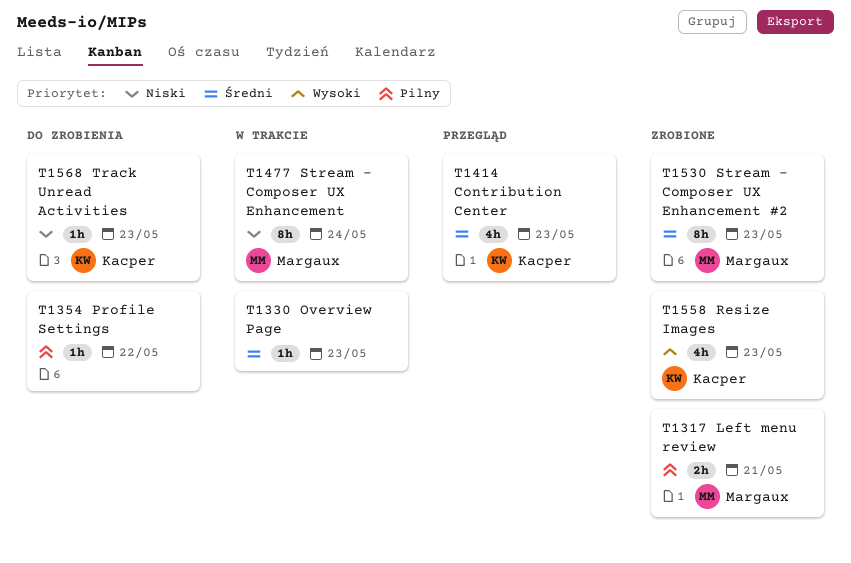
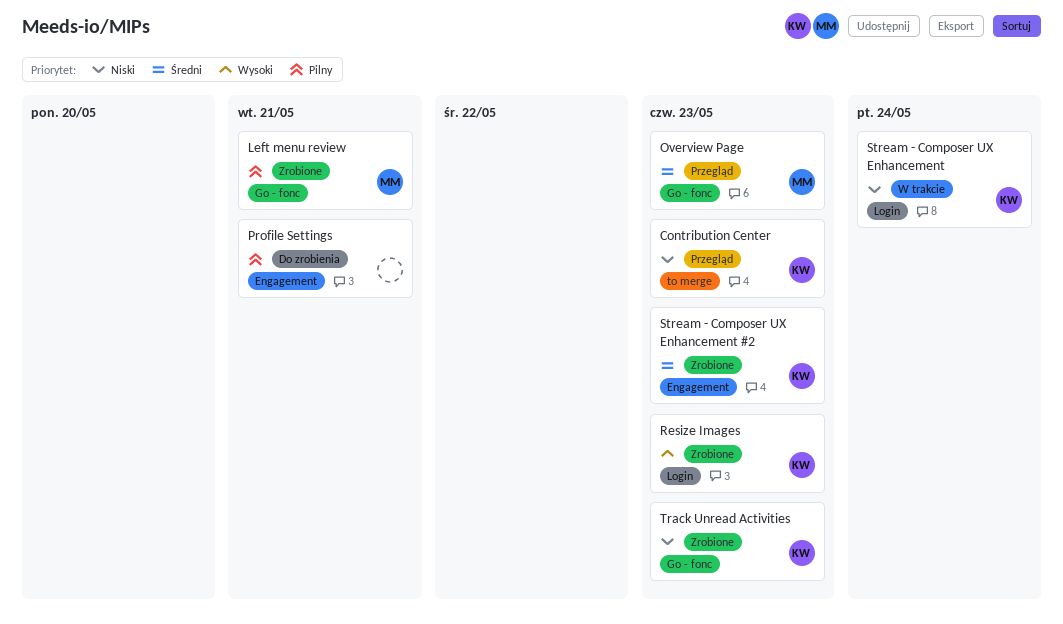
Contribution Center, priority: Średni -> Niski
Overview Page, status: W trakcie -> Przegląd
Overview Page, owner: none -> Margaux
Profile Settings, due: May 22 -> May 21
Stream - Composer UX Enhancement, owner: Margaux -> Kacper
Stream - Composer UX Enhancement #2, owner: Margaux -> Kacper
Track Unread Activities, status: Do zrobienia -> Zrobione

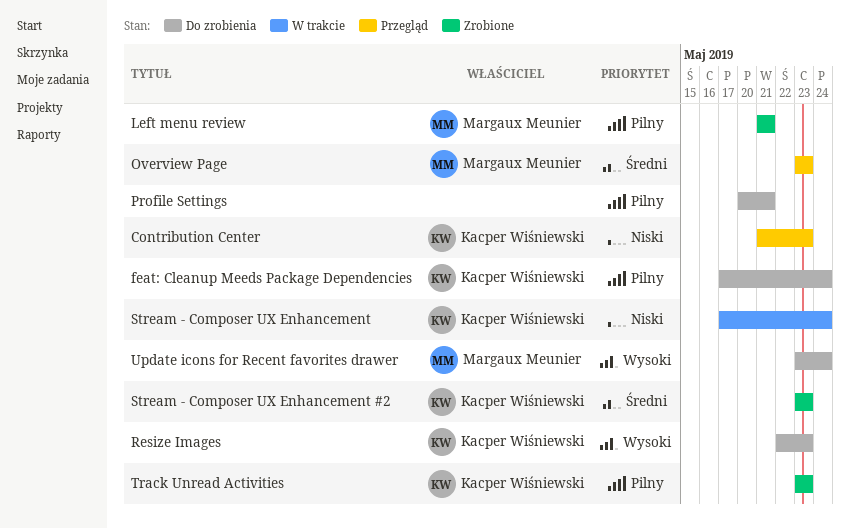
feat: Cleanup Meeds Package Dependencies: none -> present
Resize Images, status: Zrobione -> Do zrobienia
Track Unread Activities, priority: Niski -> Pilny
Update icons for Recent favorites drawer: none -> present

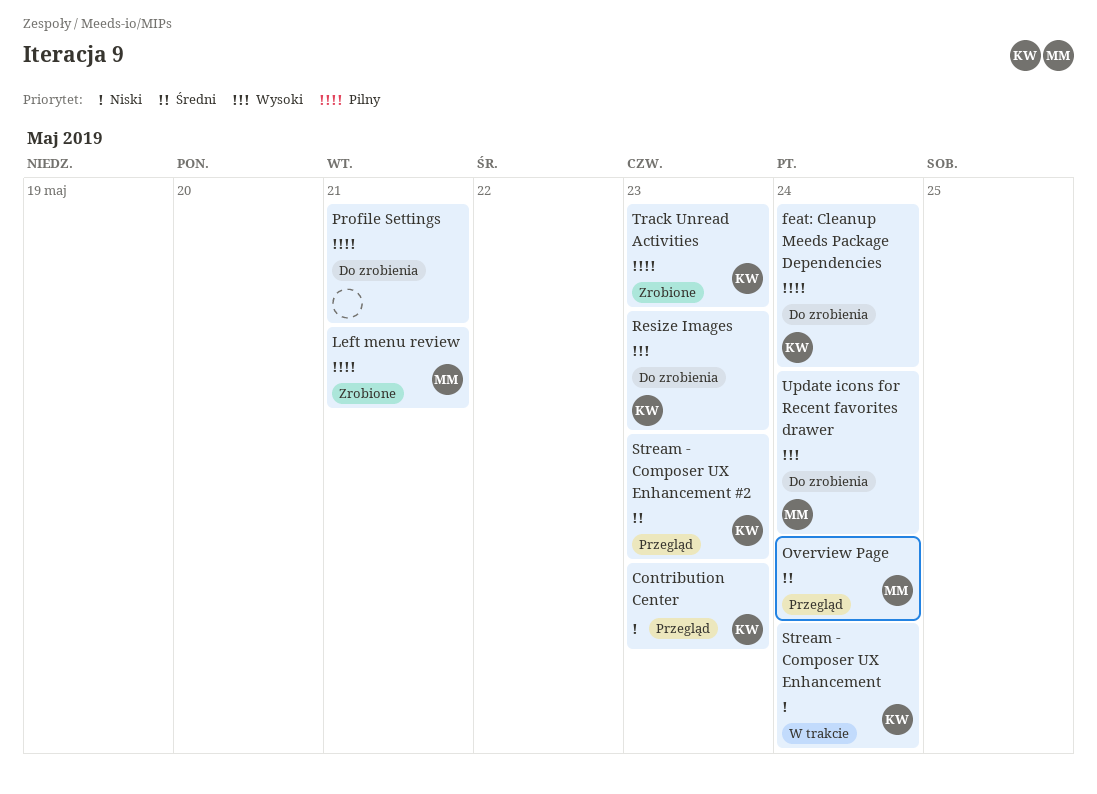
Overview Page, due: May 23 -> May 24
Stream - Composer UX Enhancement #2, status: Zrobione -> Przegląd

